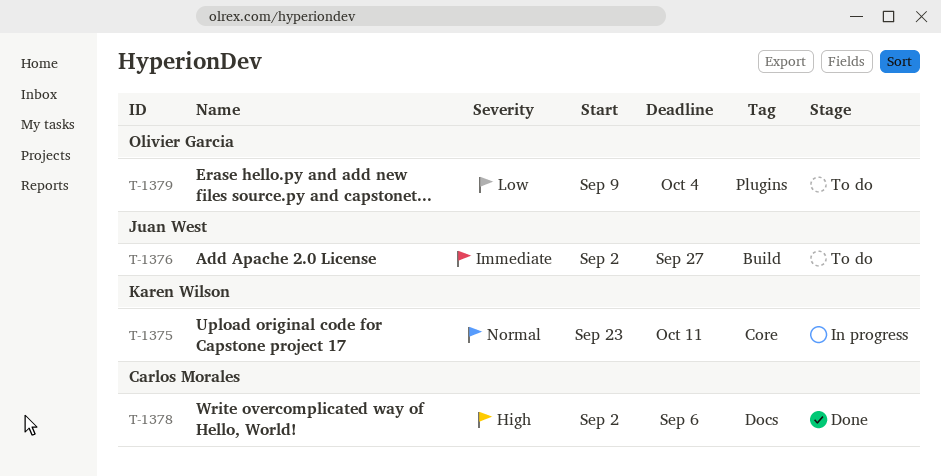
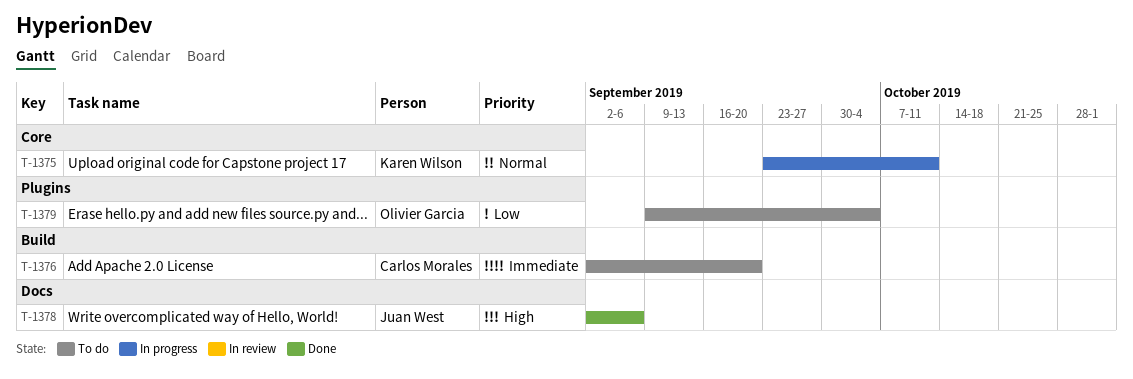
T-1376, owner: Juan West -> Carlos Morales
T-1376, due: Sep 27 -> Sep 20
T-1378, owner: Carlos Morales -> Juan West

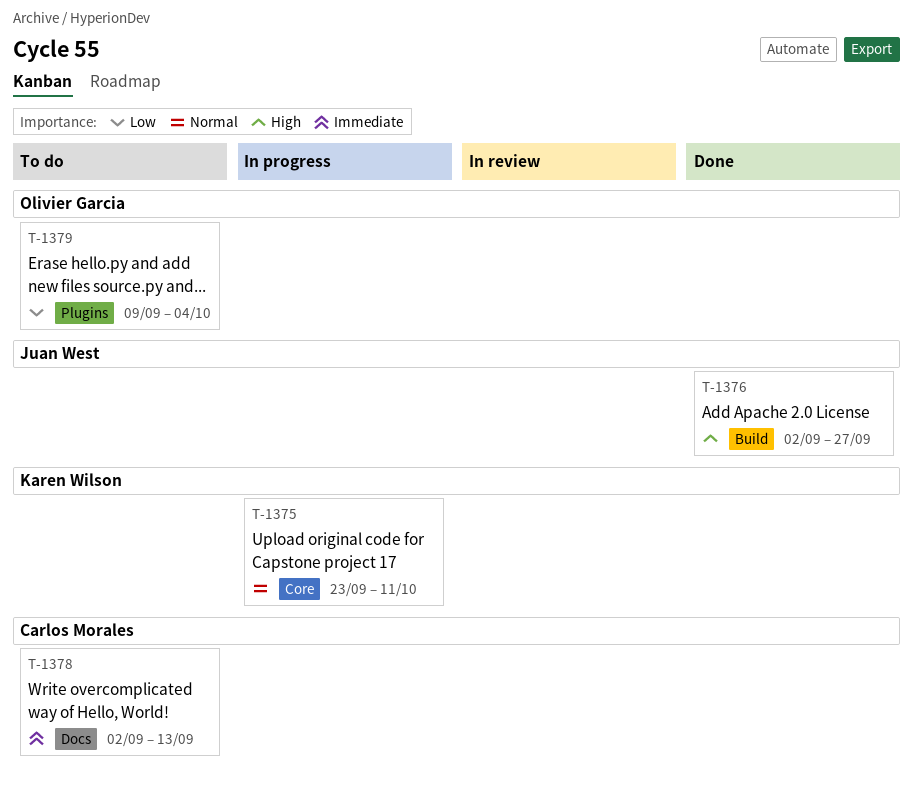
T-1376, status: To do -> Done
T-1376, owner: Carlos Morales -> Juan West
T-1376, priority: Immediate -> High
T-1376, due: Sep 20 -> Sep 27
T-1378, status: Done -> To do
T-1378, owner: Juan West -> Carlos Morales
T-1378, priority: High -> Immediate
T-1378, due: Sep 6 -> Sep 13

